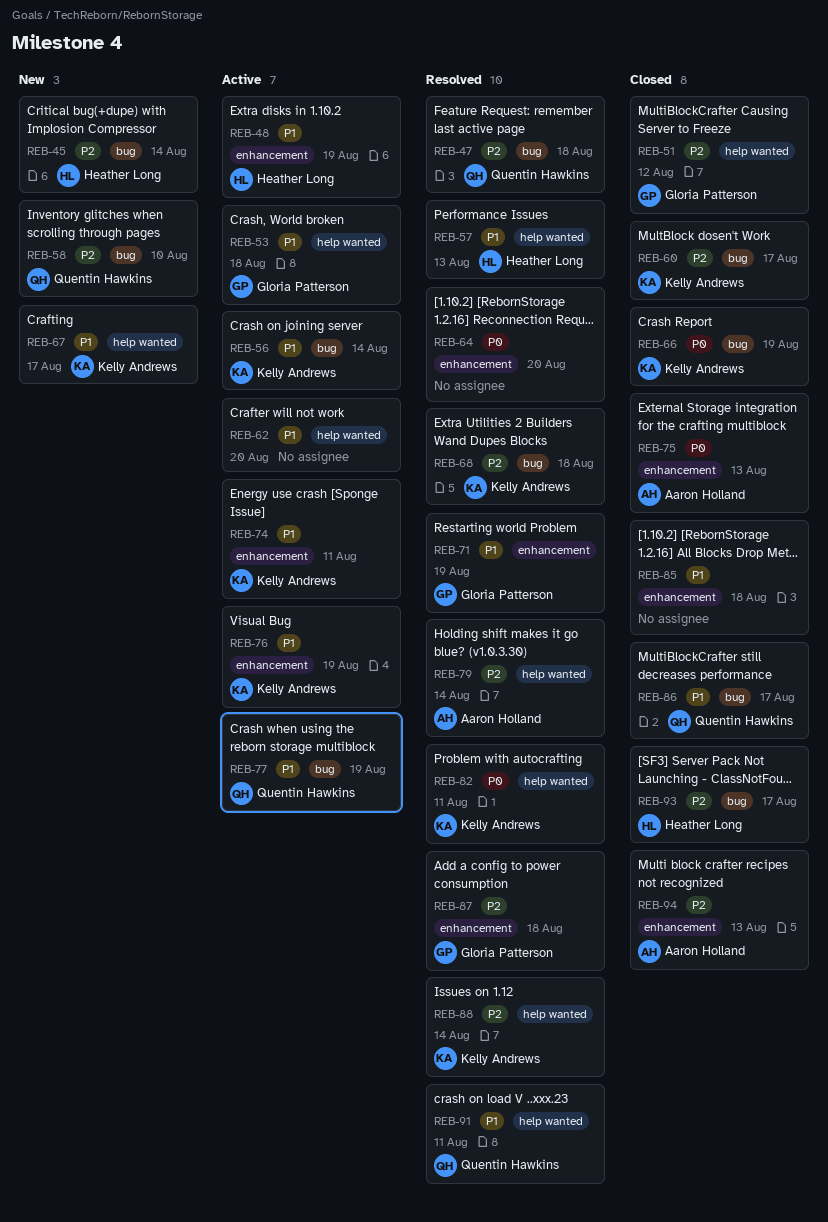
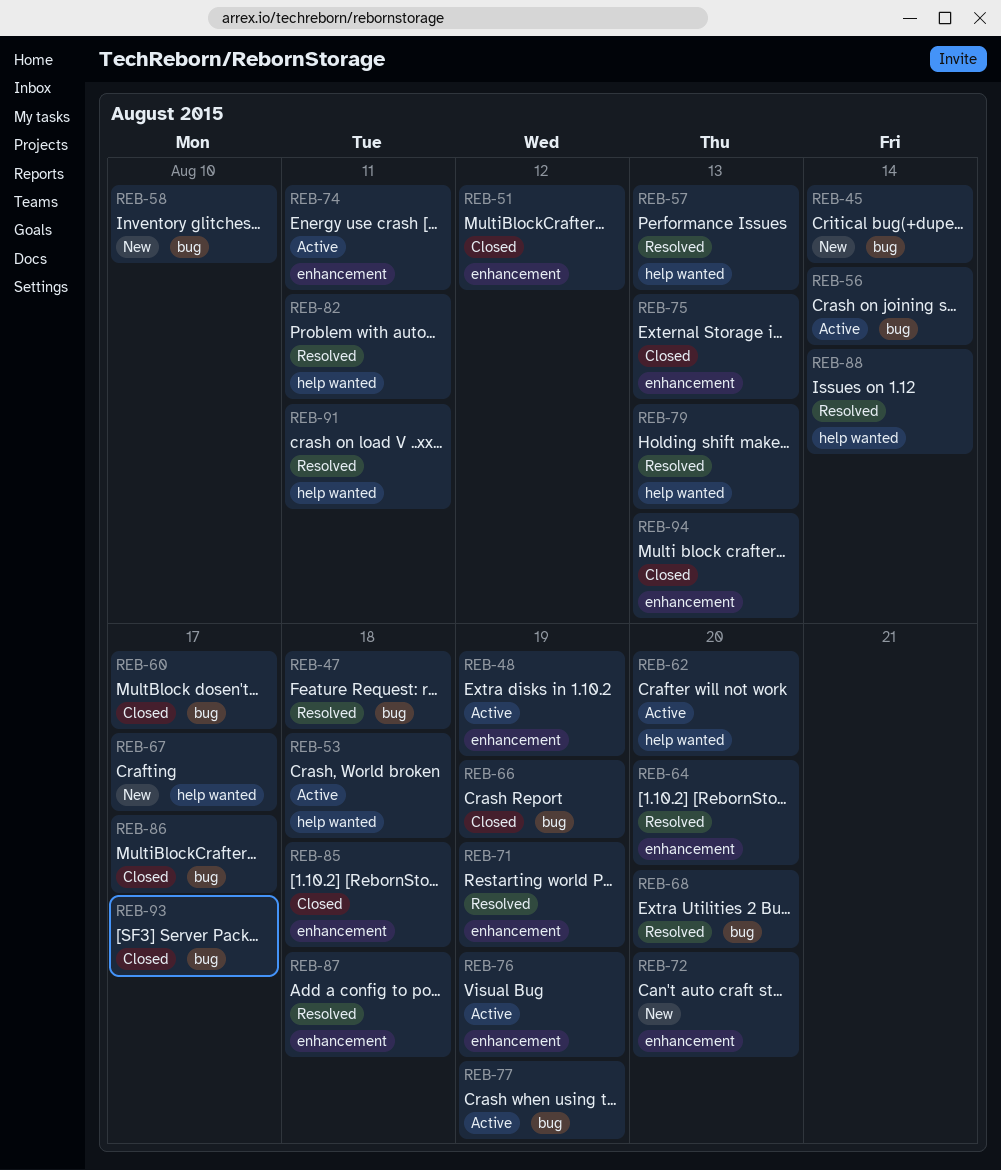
REB-51, label: help wanted -> enhancement
REB-68, due: Aug 18 -> Aug 20
REB-72: none -> present
REB-79, due: Aug 14 -> Aug 13

